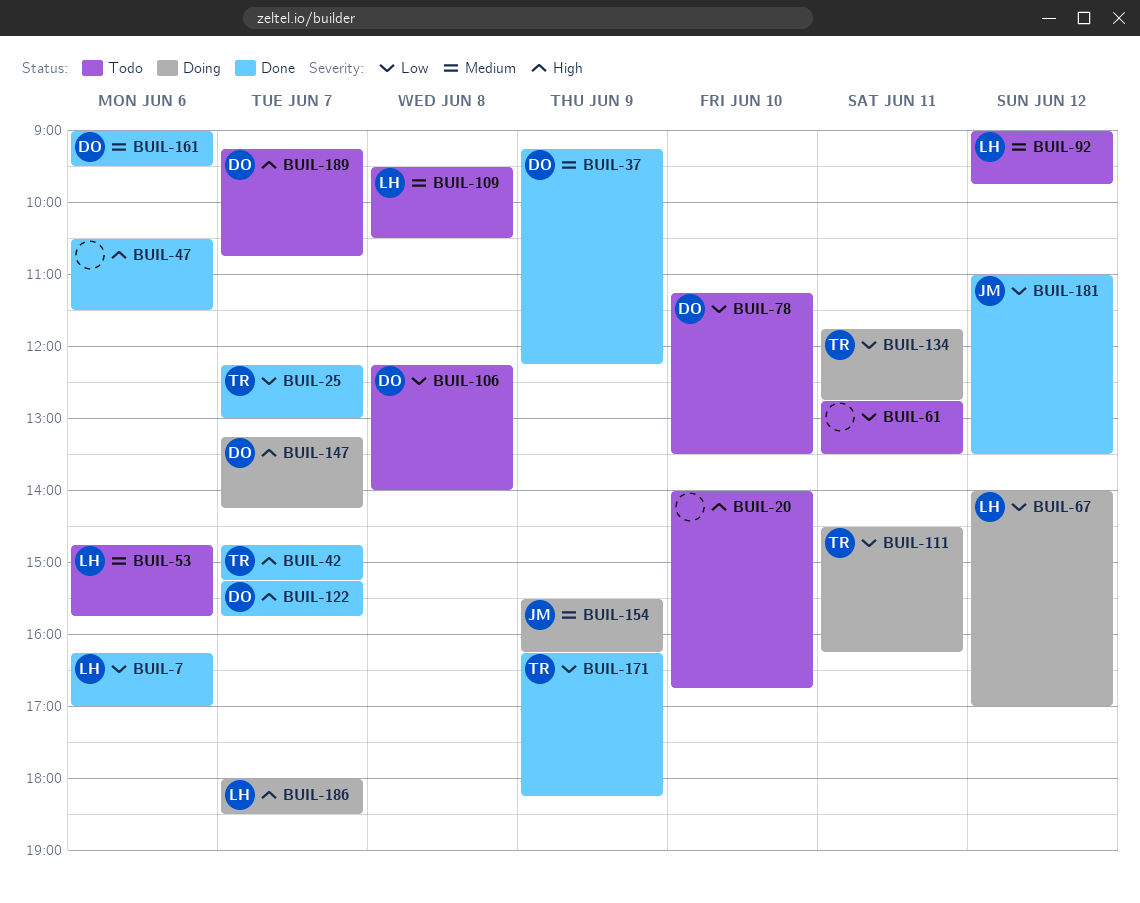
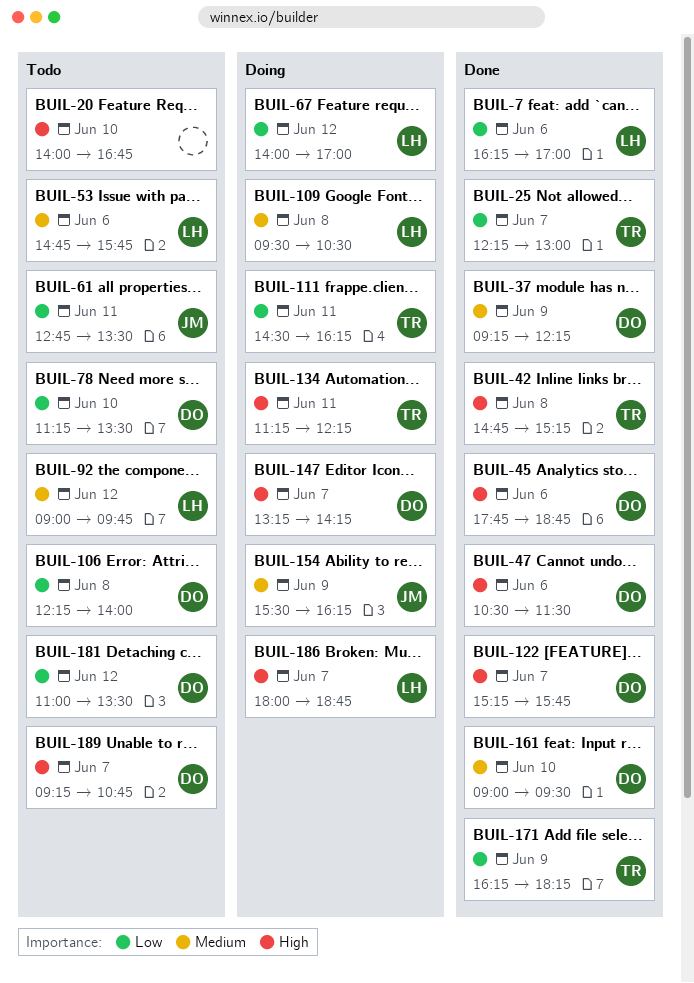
BUIL-42, day: Jun 7 -> Jun 8
BUIL-45: none -> present
BUIL-47, owner: none -> DO
BUIL-61, owner: none -> JM
BUIL-109, status: Todo -> Doing
BUIL-134, priority: Low -> High
BUIL-134, begins: 11:45 -> 11:15
BUIL-134, ends: 12:45 -> 12:15
BUIL-161, day: Jun 6 -> Jun 10
BUIL-181, status: Done -> Todo
BUIL-181, owner: JM -> DO
BUIL-186, ends: 18:30 -> 18:45

